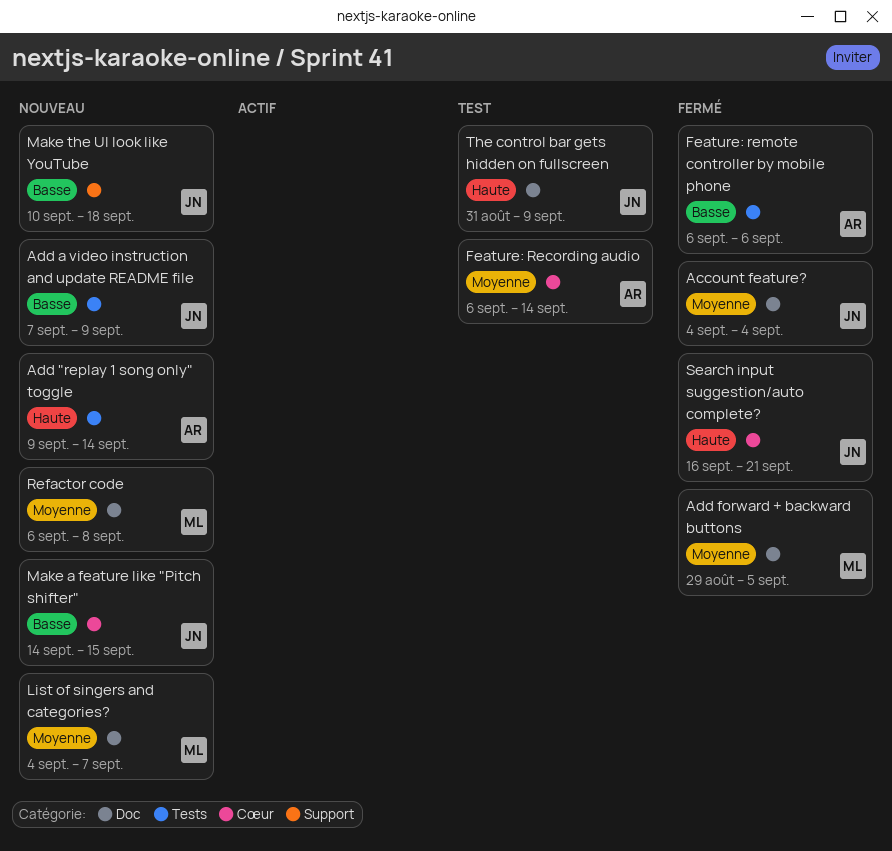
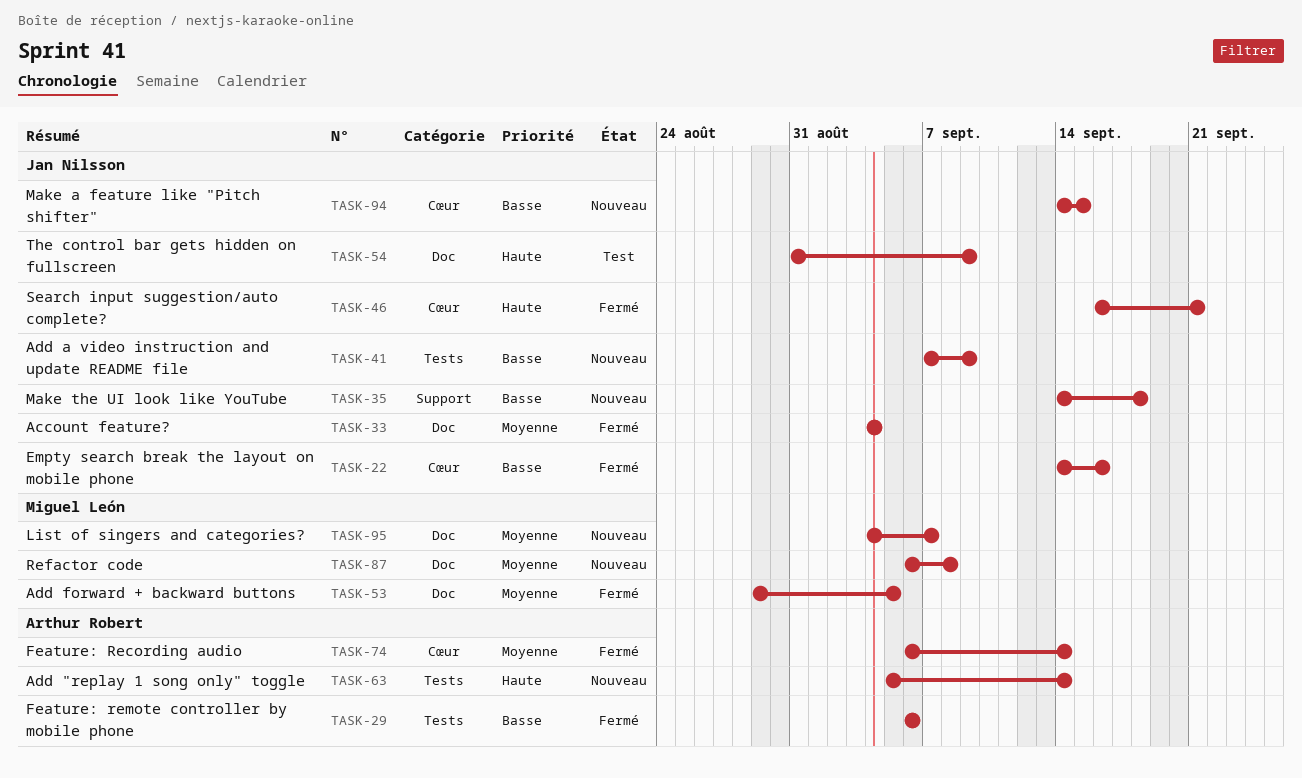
Add "replay 1 song only" toggle, start: Sep 9 -> Sep 5
Empty search break the layout on mobile phone: none -> present
Feature: Recording audio, status: Test -> Fermé
Make the UI look like YouTube, start: Sep 10 -> Sep 14

